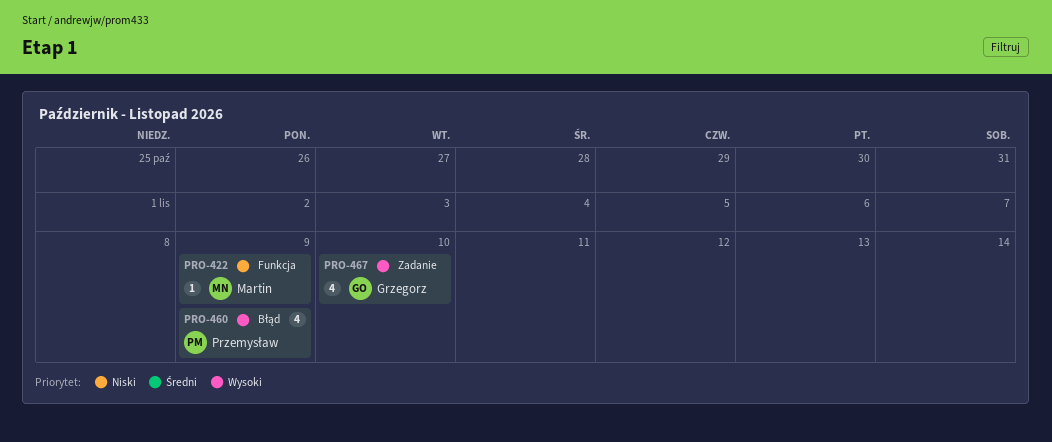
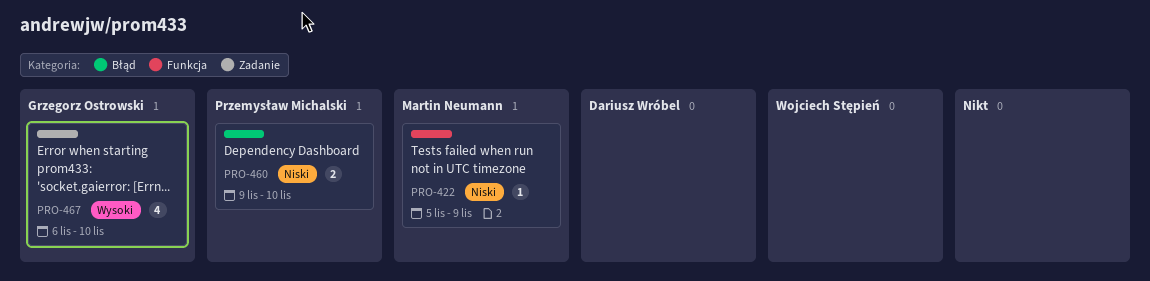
PRO-460, priority: Wysoki -> Niski
PRO-460, estimate: 4 -> 2
PRO-460, due: Nov 9 -> Nov 10

